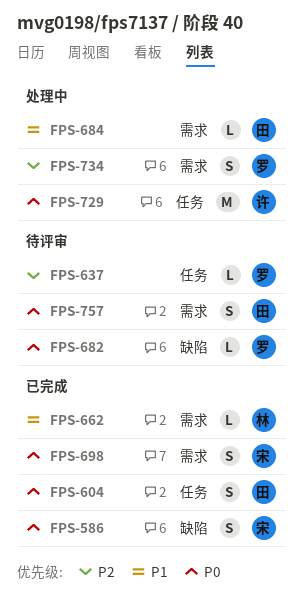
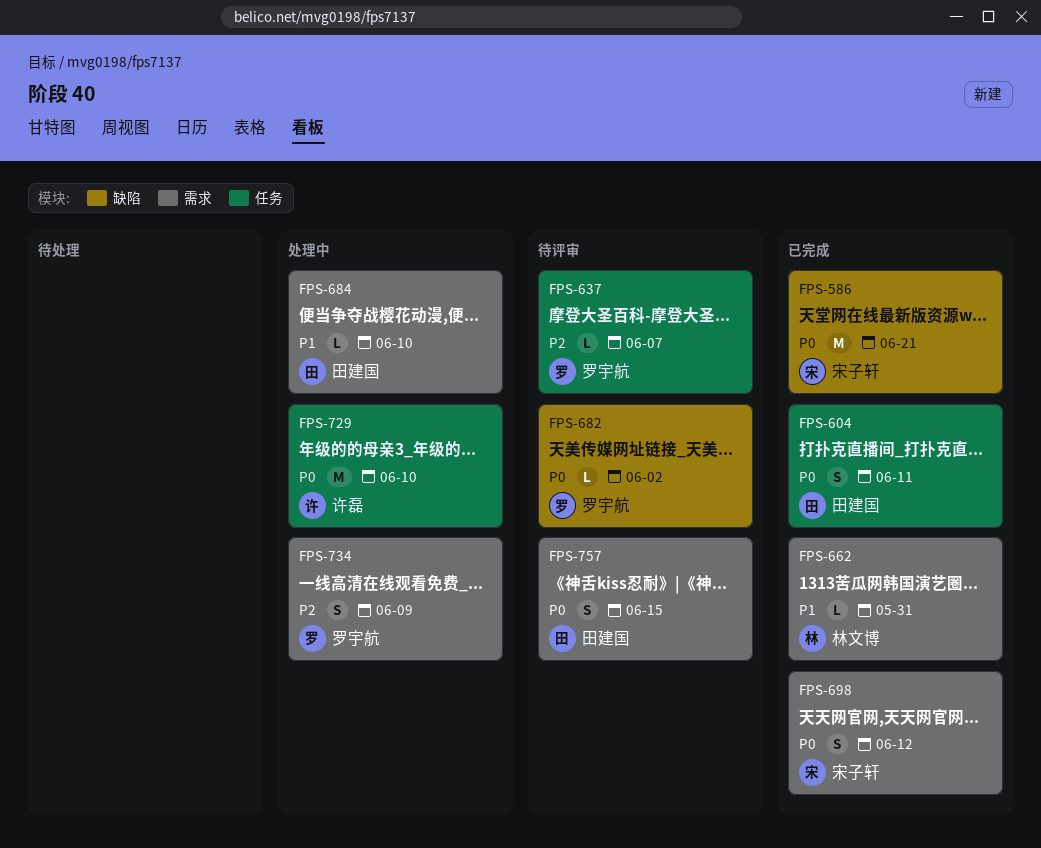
FPS-586, estimate: S -> M

